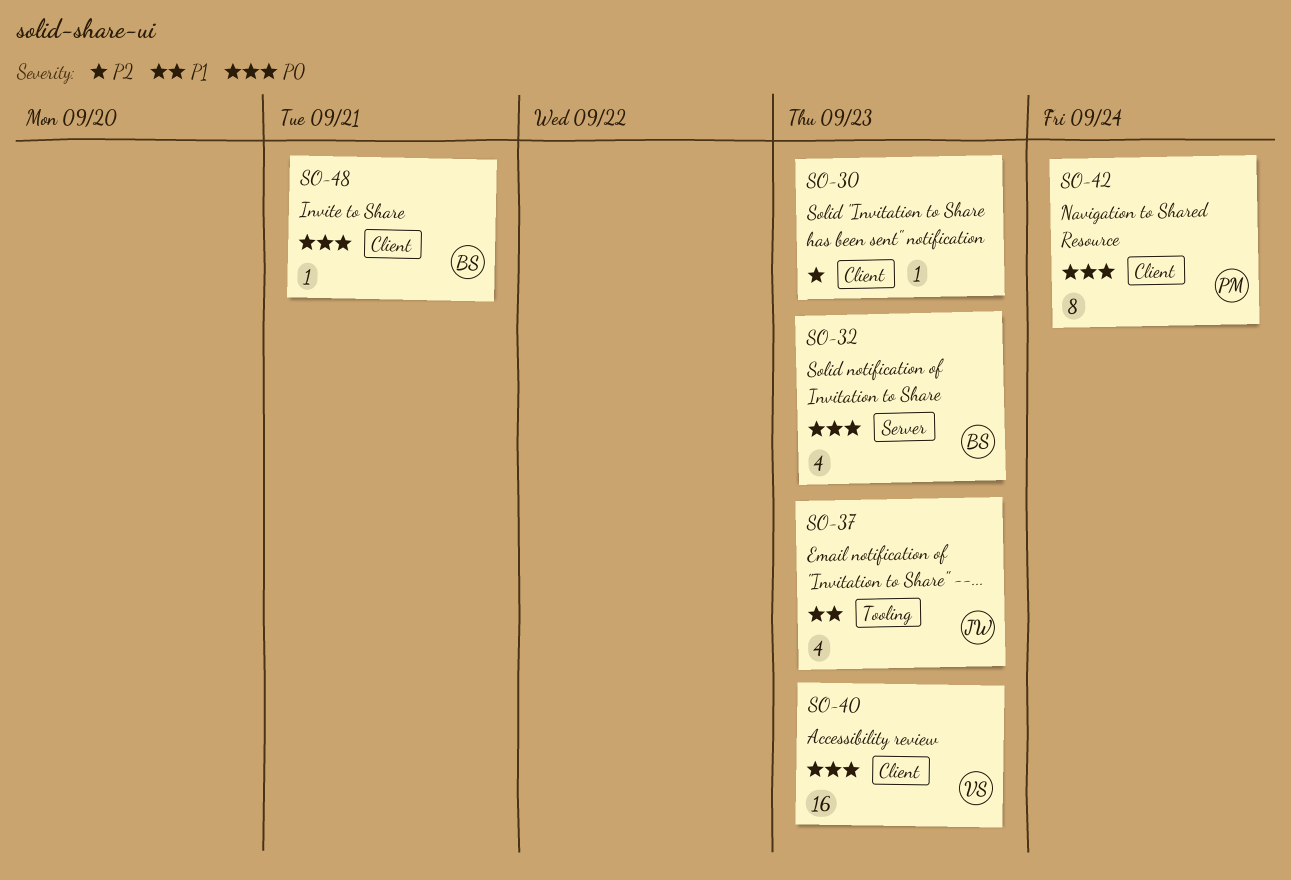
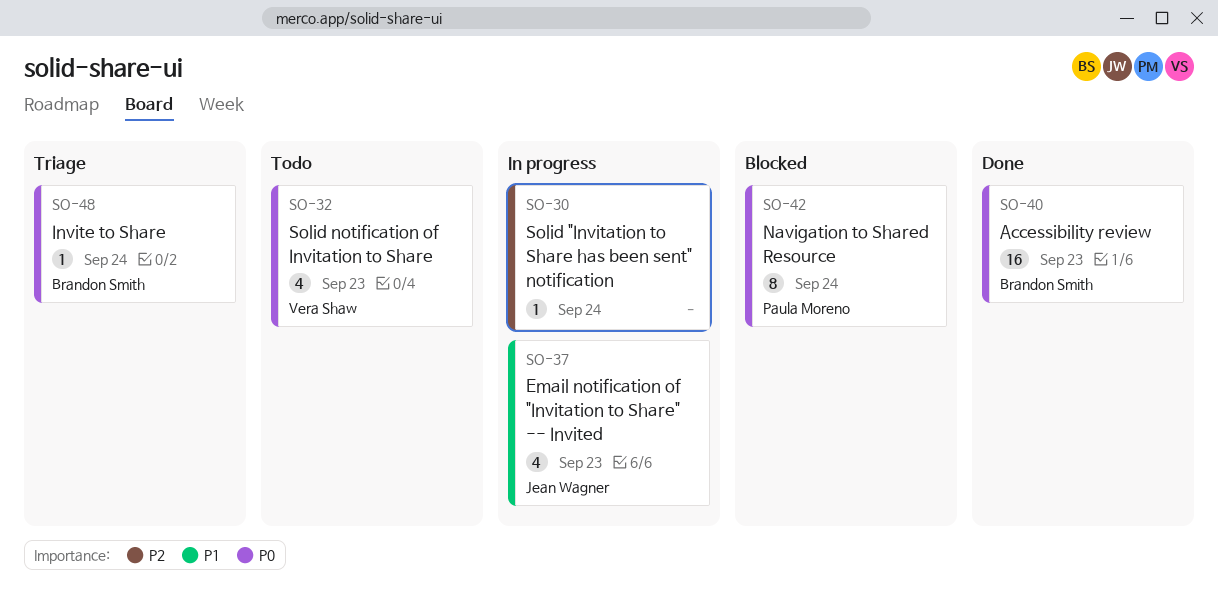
SO-30, due: Sep 23 -> Sep 24
SO-32, owner: Brandon Smith -> Vera Shaw
SO-40, owner: Vera Shaw -> Brandon Smith
SO-48, due: Sep 21 -> Sep 24

